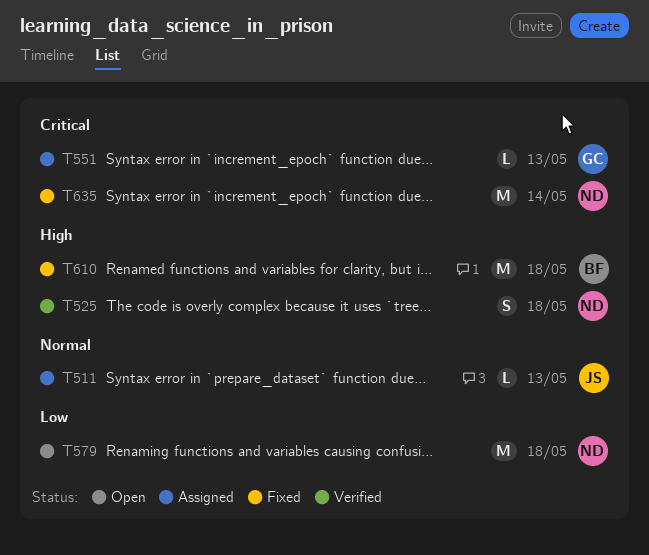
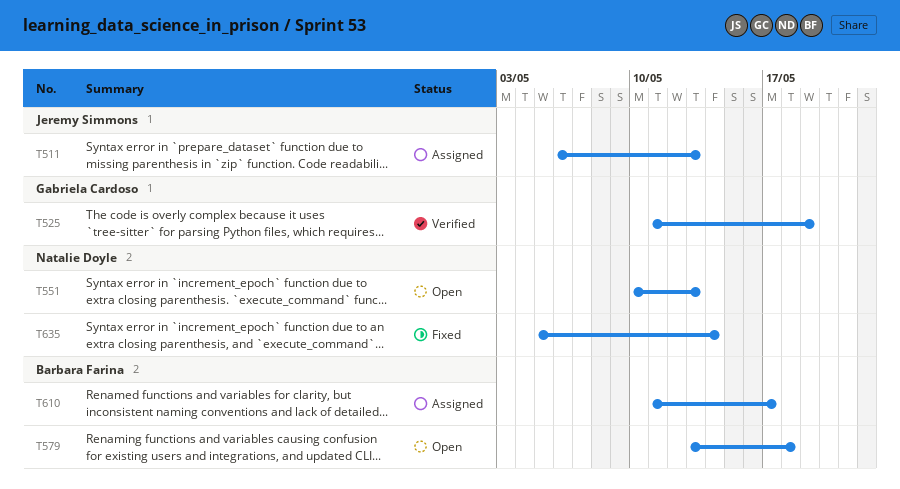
T525, owner: Natalie Doyle -> Gabriela Cardoso
T525, due: May 18 -> May 19
T551, status: Assigned -> Open
T551, owner: Gabriela Cardoso -> Natalie Doyle
T579, owner: Natalie Doyle -> Barbara Farina
T610, status: Fixed -> Assigned
T610, due: May 18 -> May 17

